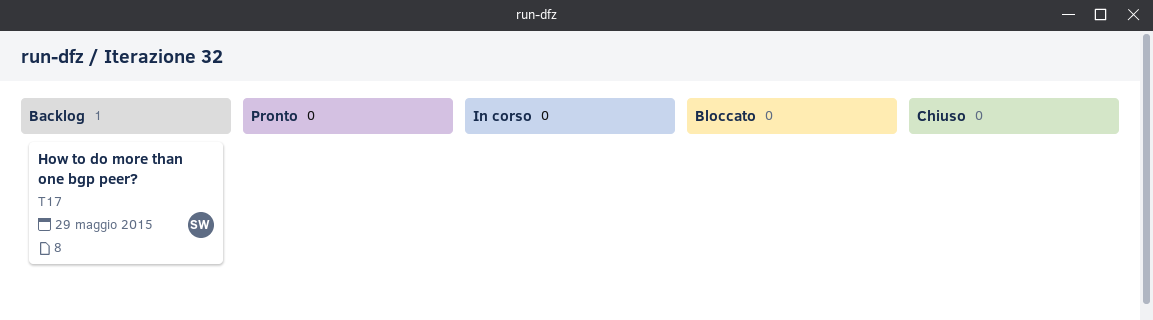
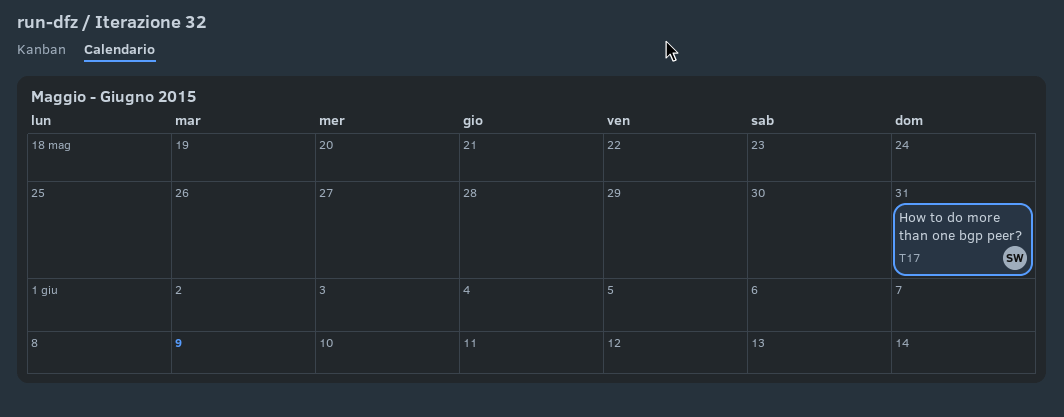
T17, due: May 29 -> May 31

